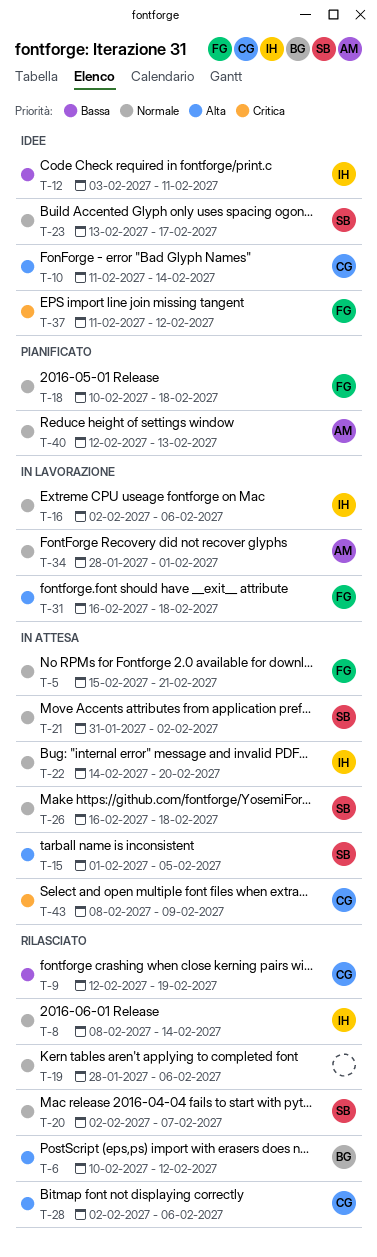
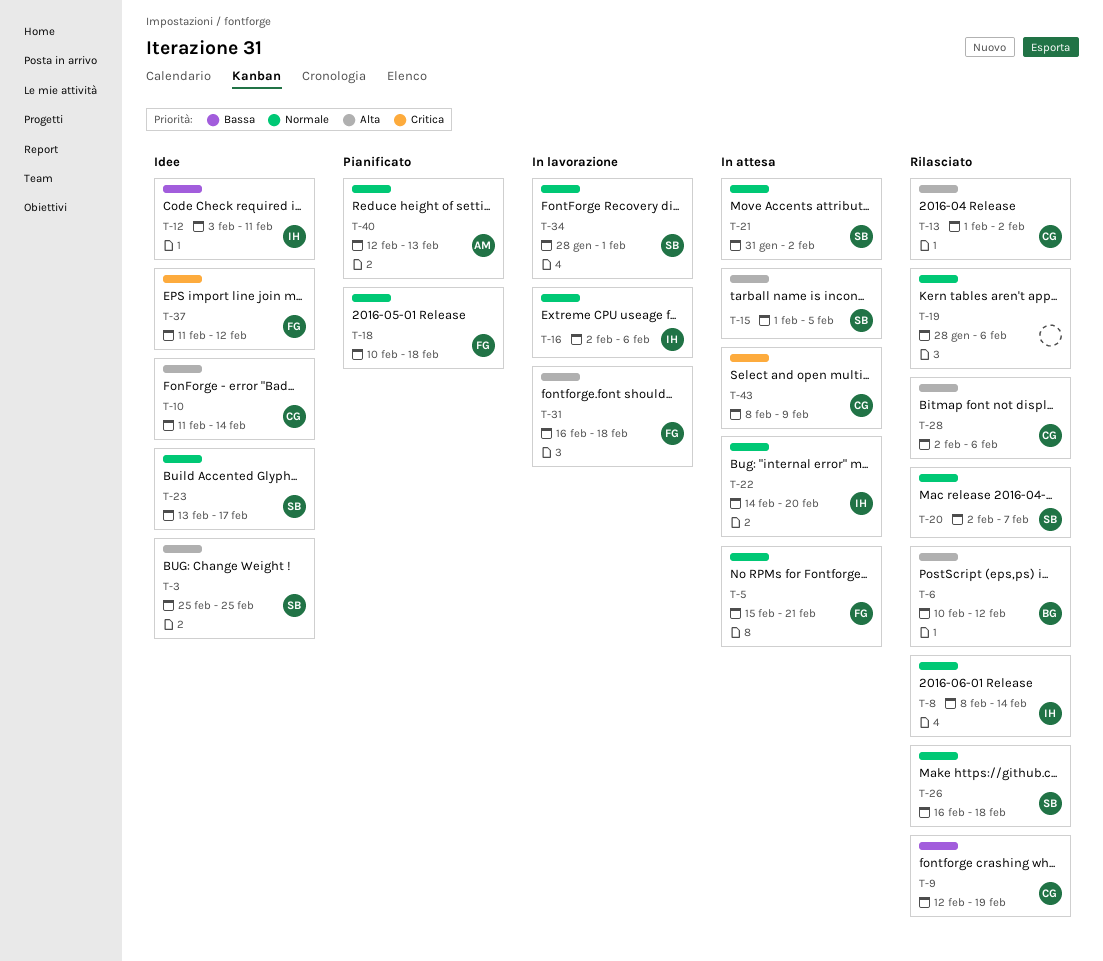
T-3: none -> present
T-13: none -> present
T-26, status: In attesa -> Rilasciato
T-34, owner: AM -> SB

